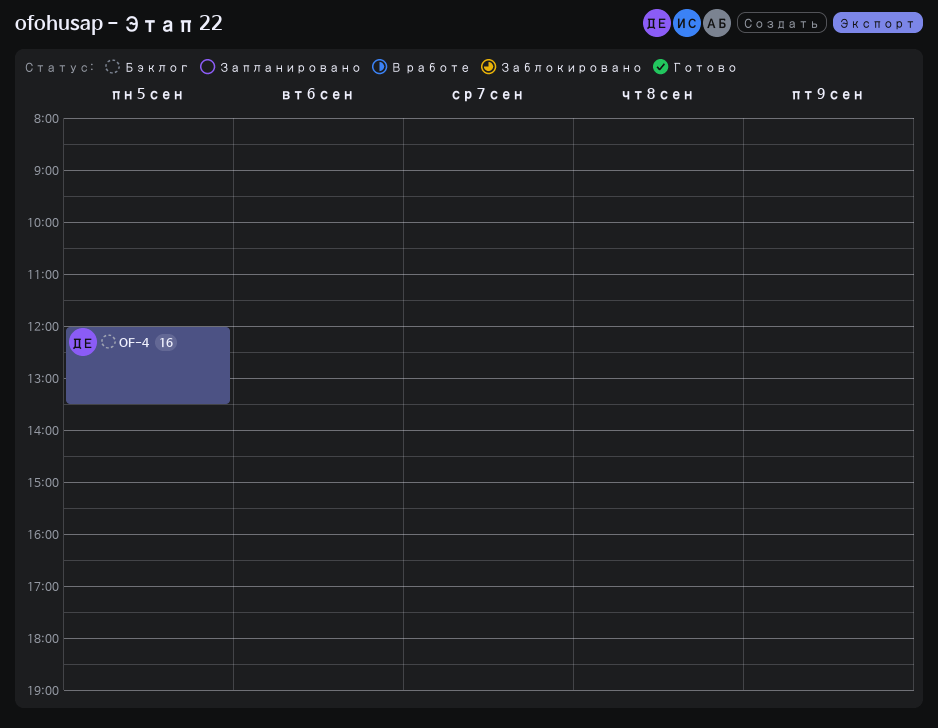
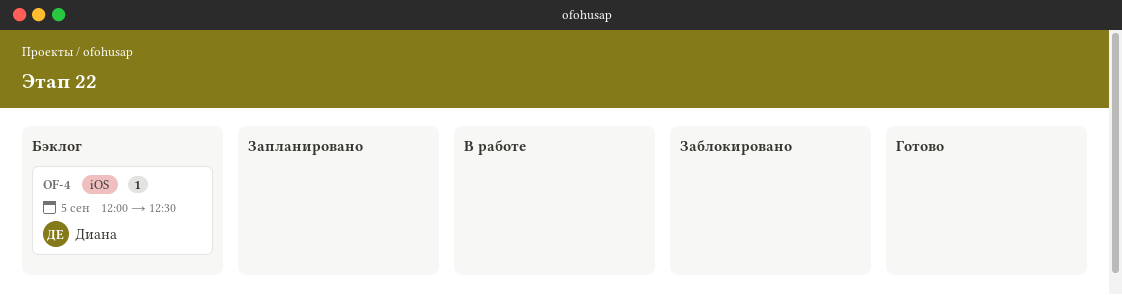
OF-4, estimate: 16 -> 1
OF-4, ends: 13:30 -> 12:30

